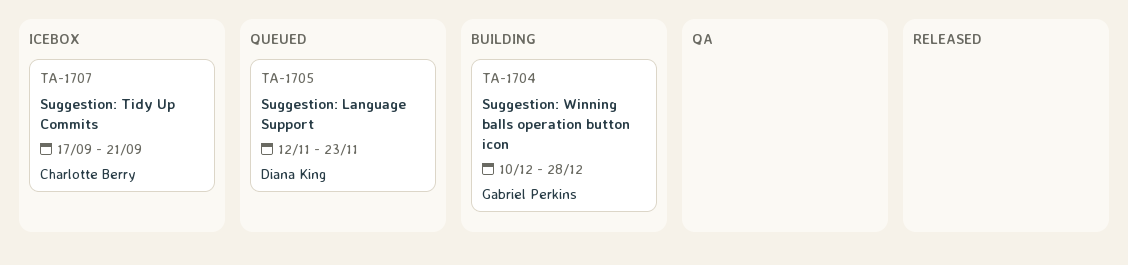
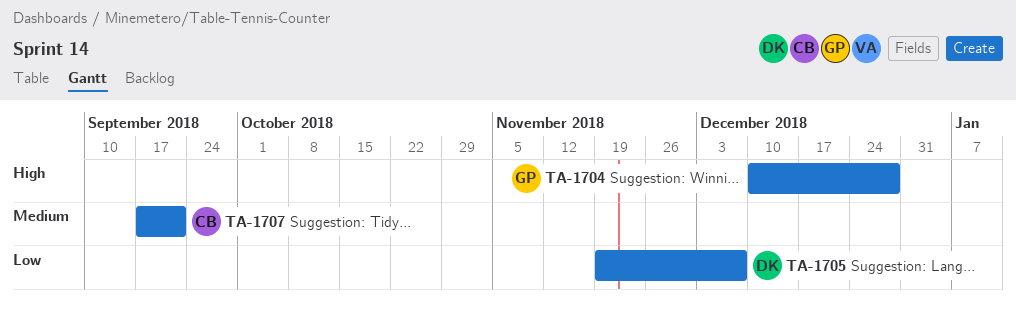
TA-1705, start: Nov 12 -> Nov 19
TA-1705, due: Nov 23 -> Dec 7

